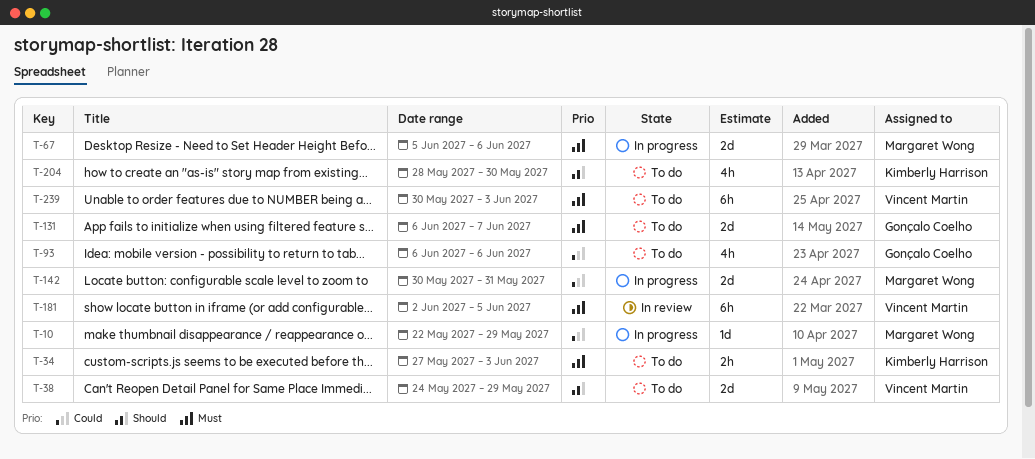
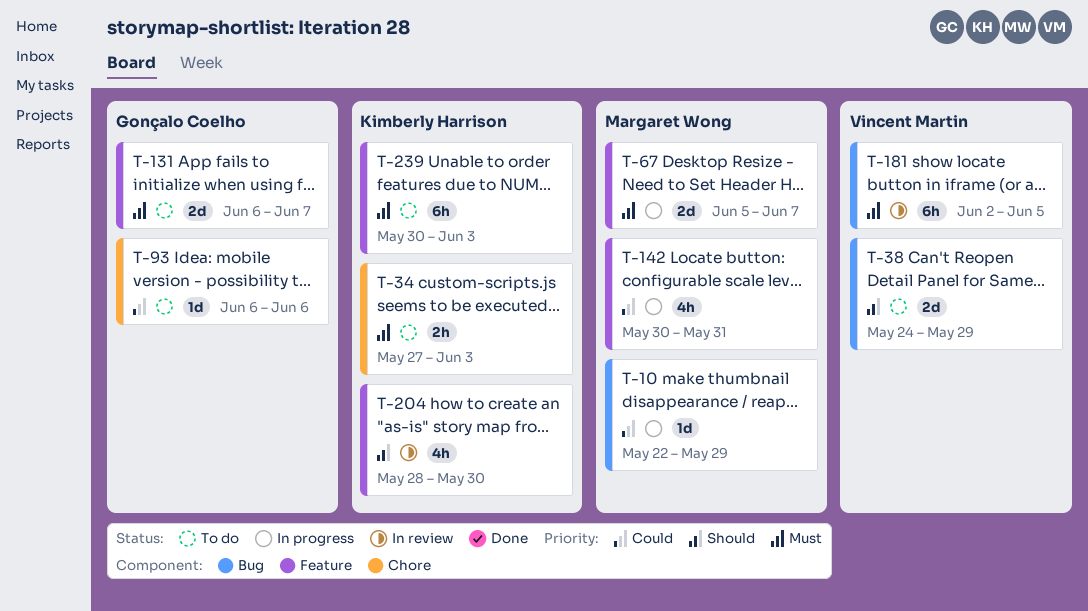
T-67, due: Jun 6 -> Jun 7
T-93, estimate: 4h -> 1d
T-142, estimate: 2d -> 4h
T-204, status: To do -> In review
T-239, owner: Vincent Martin -> Kimberly Harrison

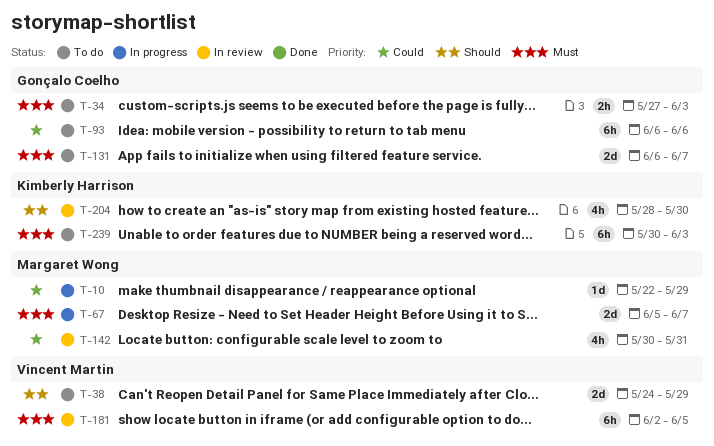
T-34, owner: Kimberly Harrison -> Gonçalo Coelho
T-93, estimate: 1d -> 6h
T-142, status: In progress -> In review

